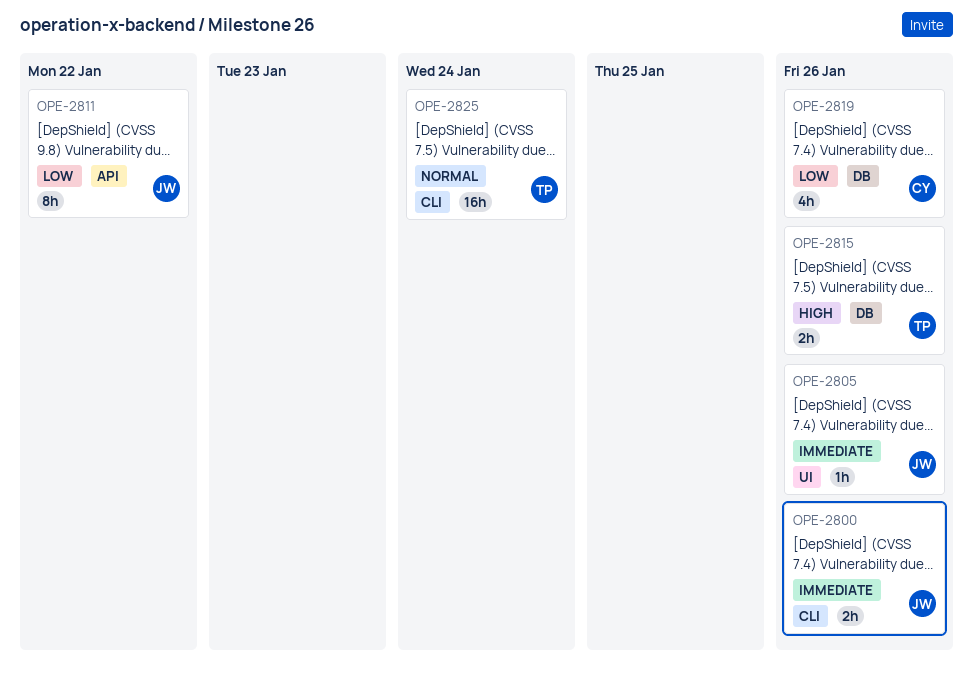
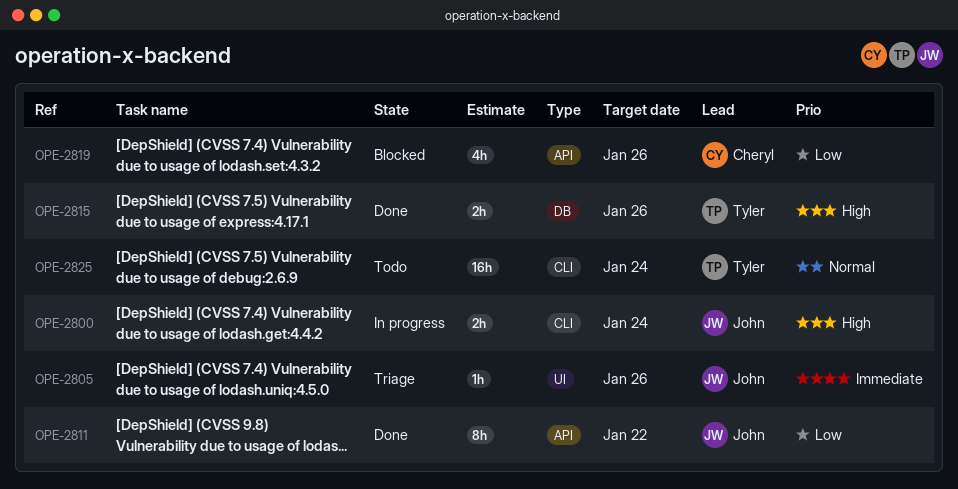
OPE-2800, priority: Immediate -> High
OPE-2800, due: Jan 26 -> Jan 24
OPE-2819, label: DB -> API

